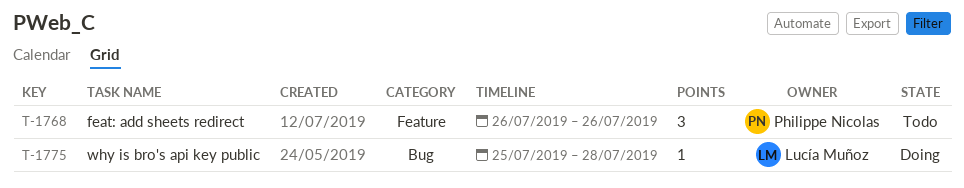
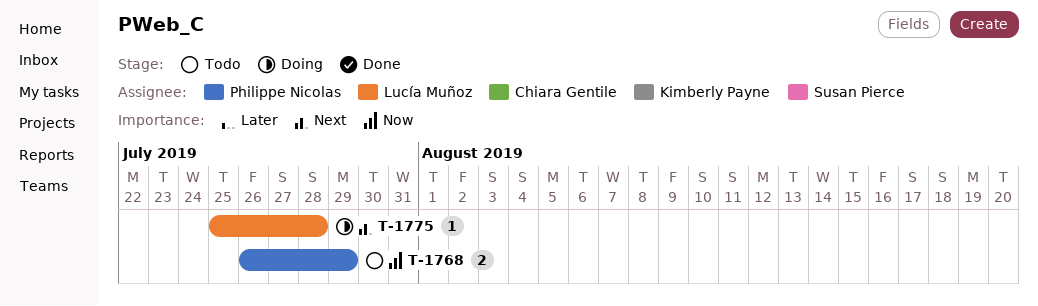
T-1768, estimate: 3 -> 2
T-1768, due: Jul 26 -> Jul 29

